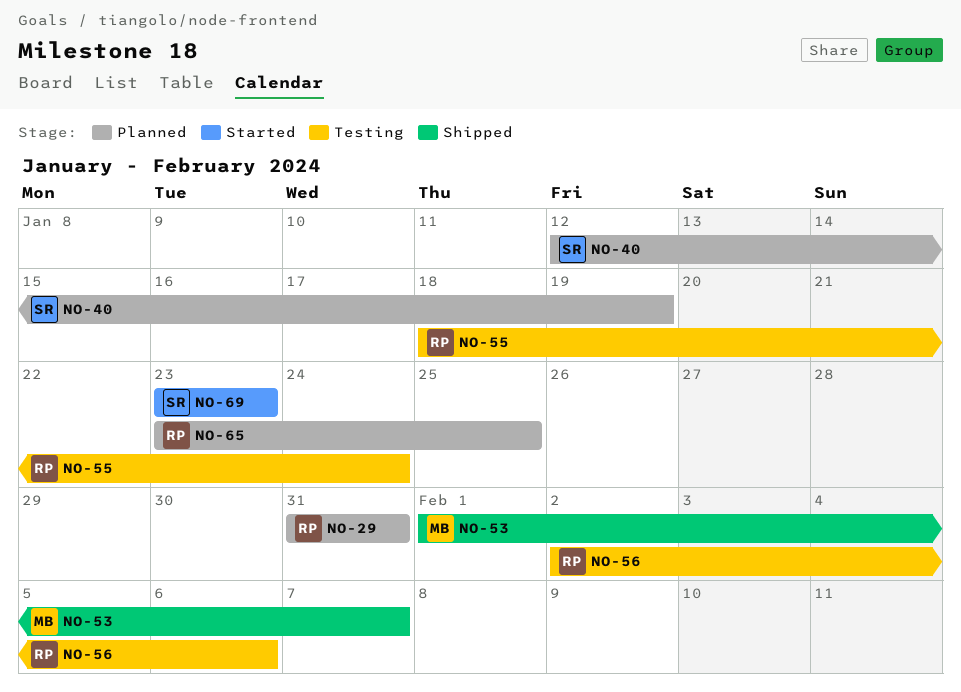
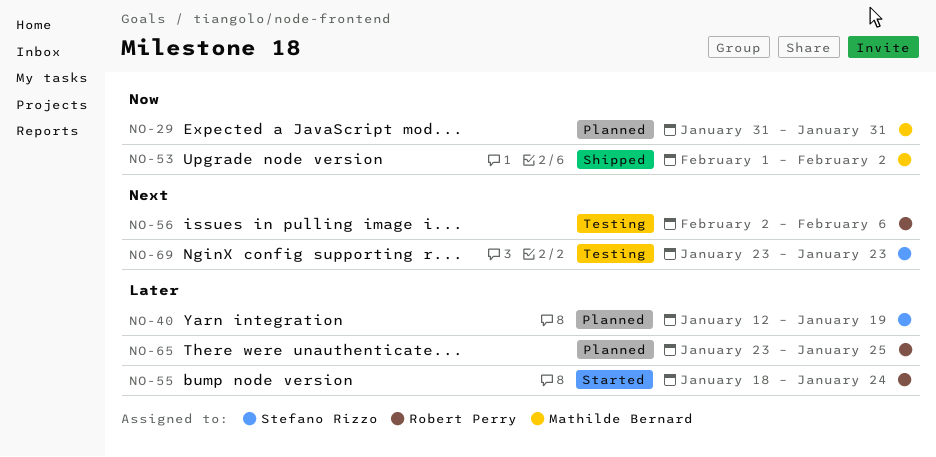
NO-29, owner: Robert Perry -> Mathilde Bernard
NO-53, due: Feb 7 -> Feb 2
NO-55, status: Testing -> Started
NO-69, status: Started -> Testing

